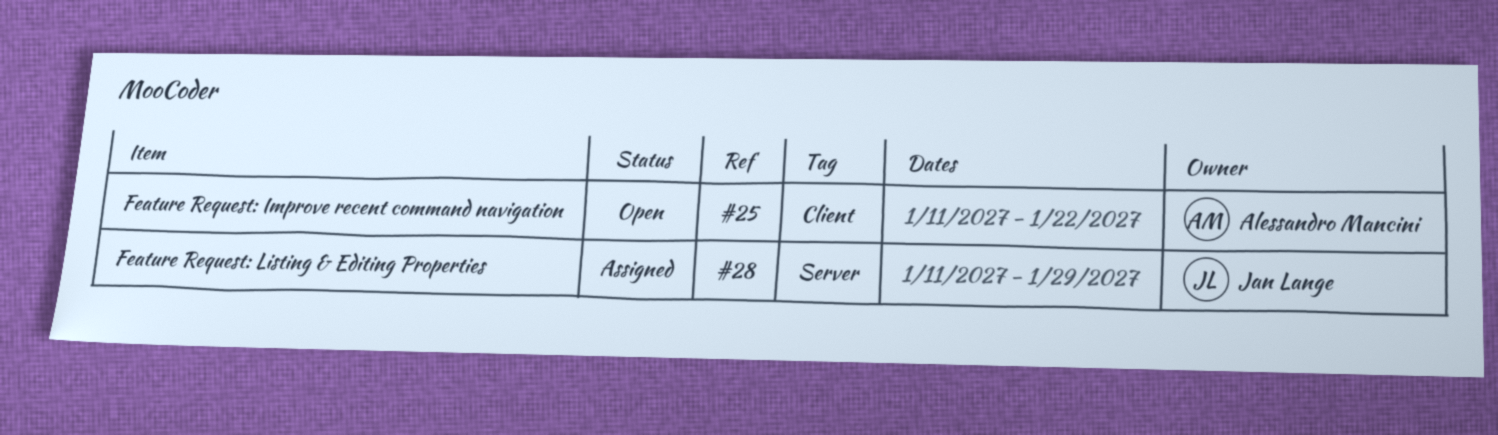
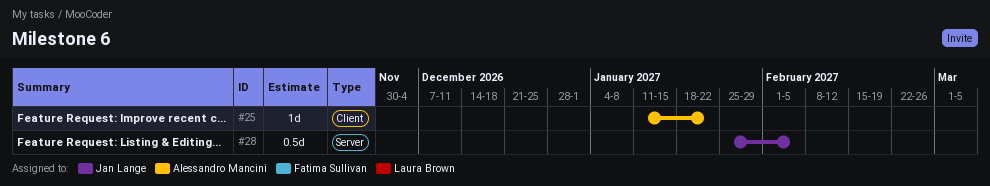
#28, start: Jan 11 -> Jan 25
#28, due: Jan 29 -> Feb 5

